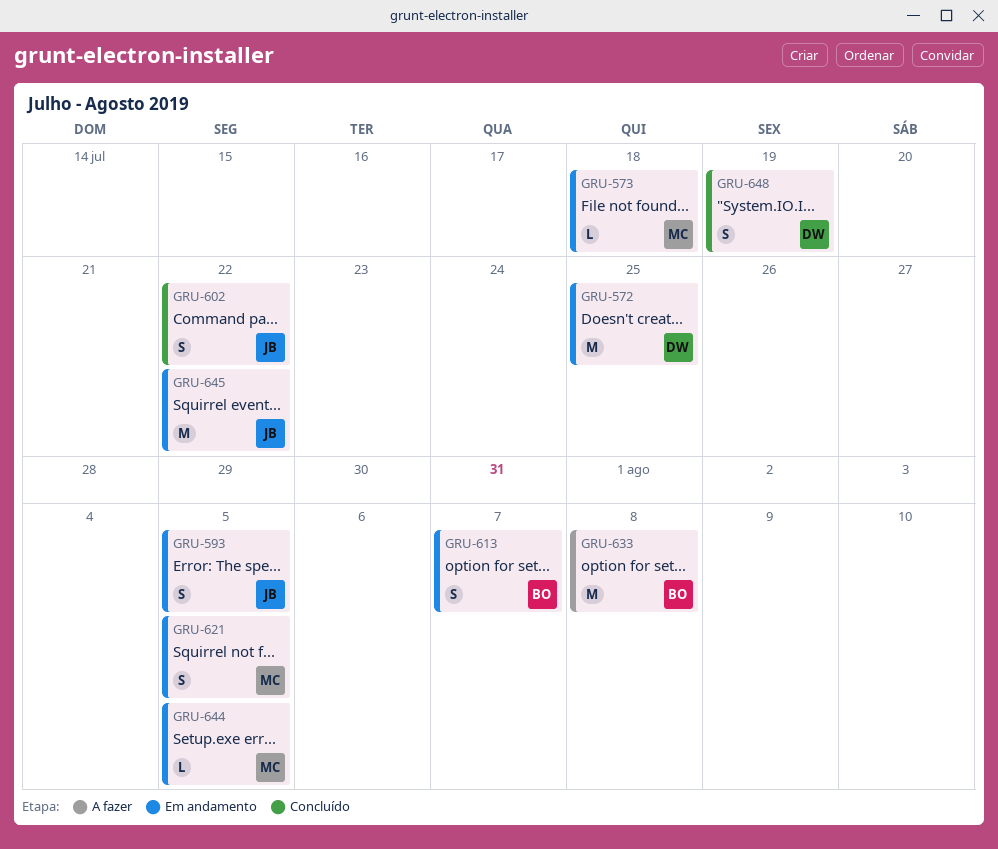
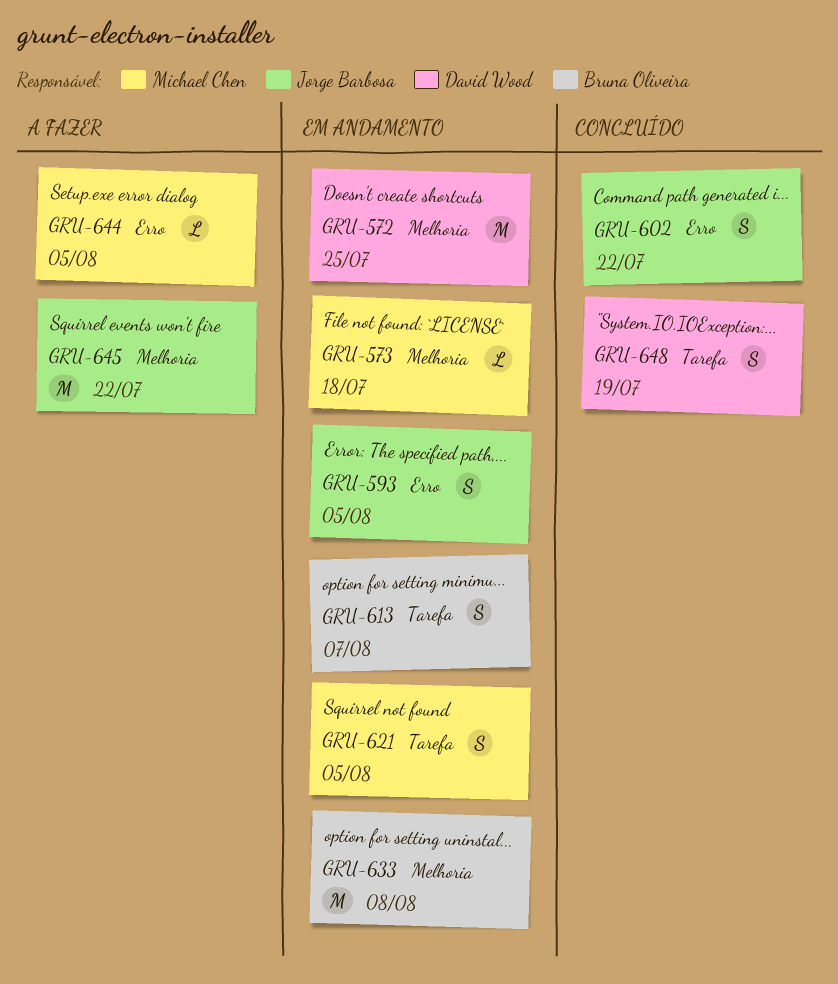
GRU-633, status: A fazer -> Em andamento
GRU-644, status: Em andamento -> A fazer
GRU-645, status: Em andamento -> A fazer

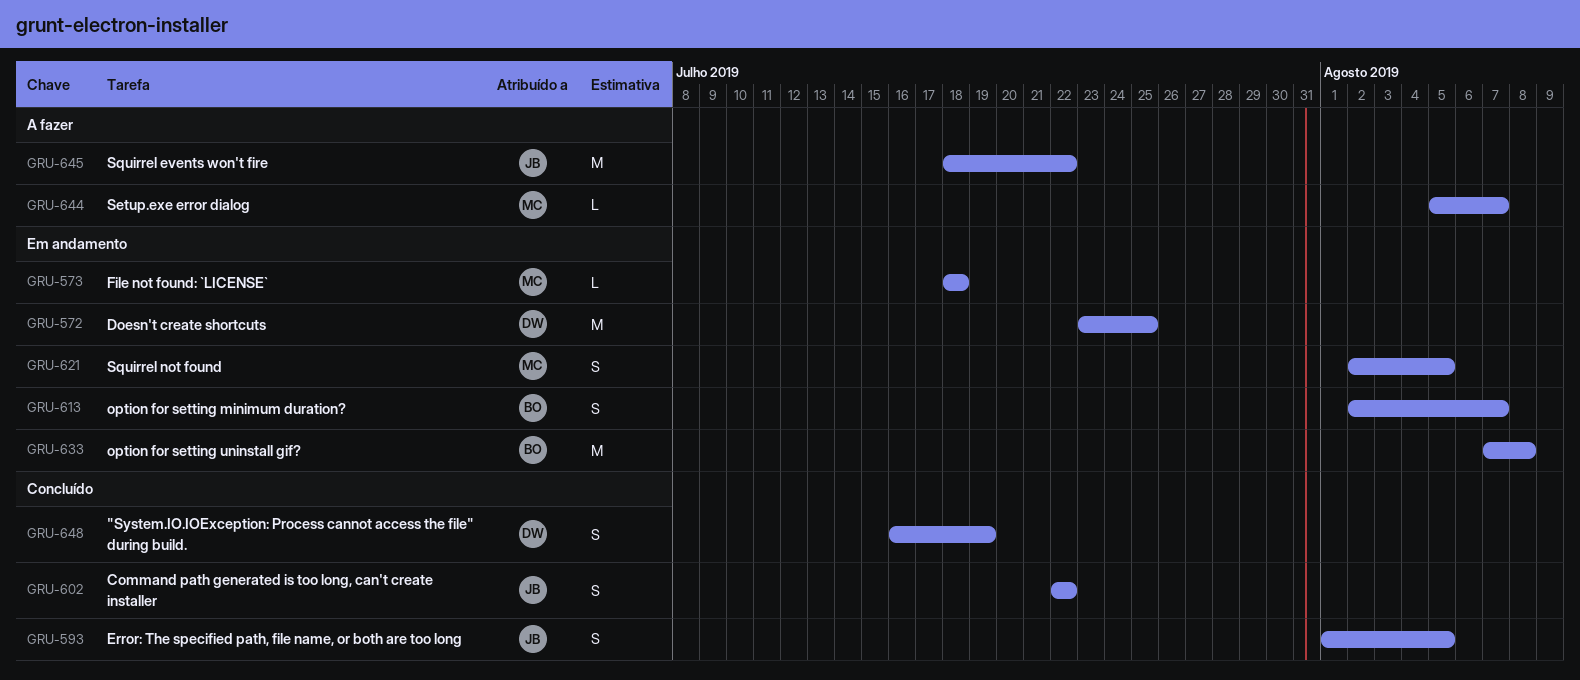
GRU-593, status: Em andamento -> Concluído
GRU-644, due: Aug 5 -> Aug 7

